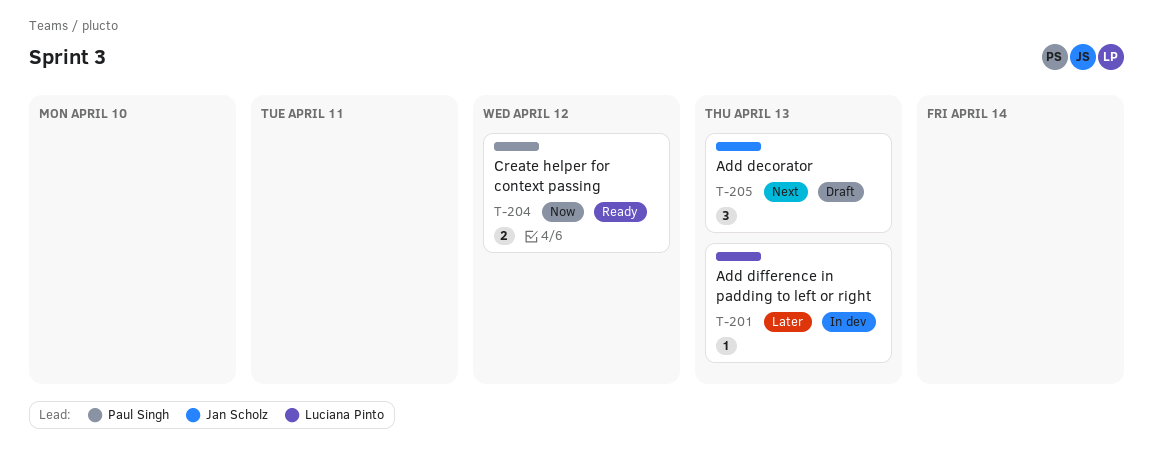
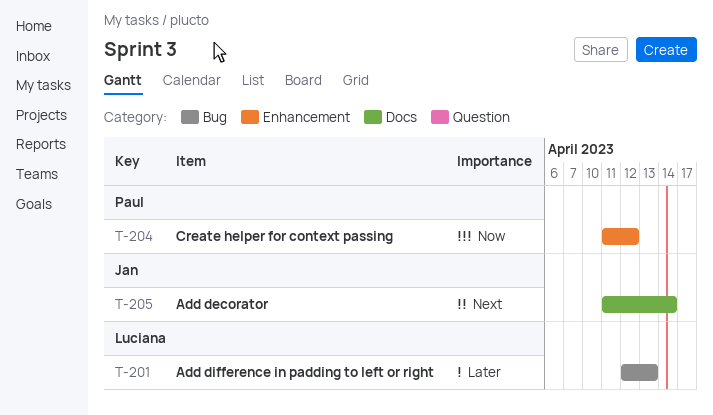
T-205, due: Apr 13 -> Apr 14

